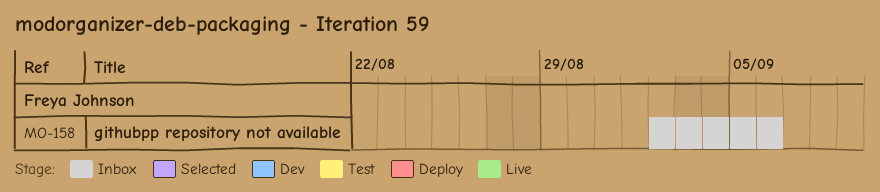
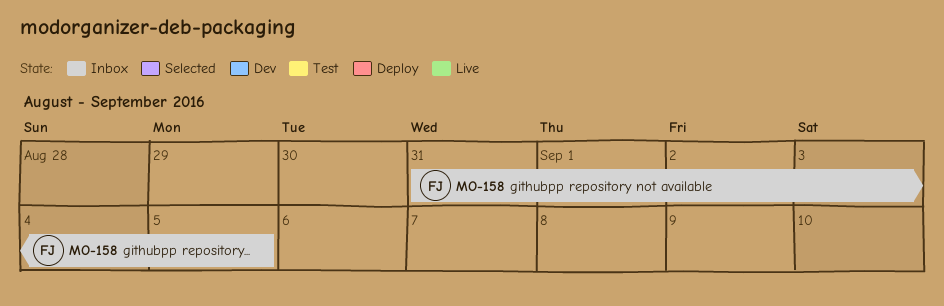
MO-158, start: Sep 2 -> Aug 31
MO-158, due: Sep 6 -> Sep 5

